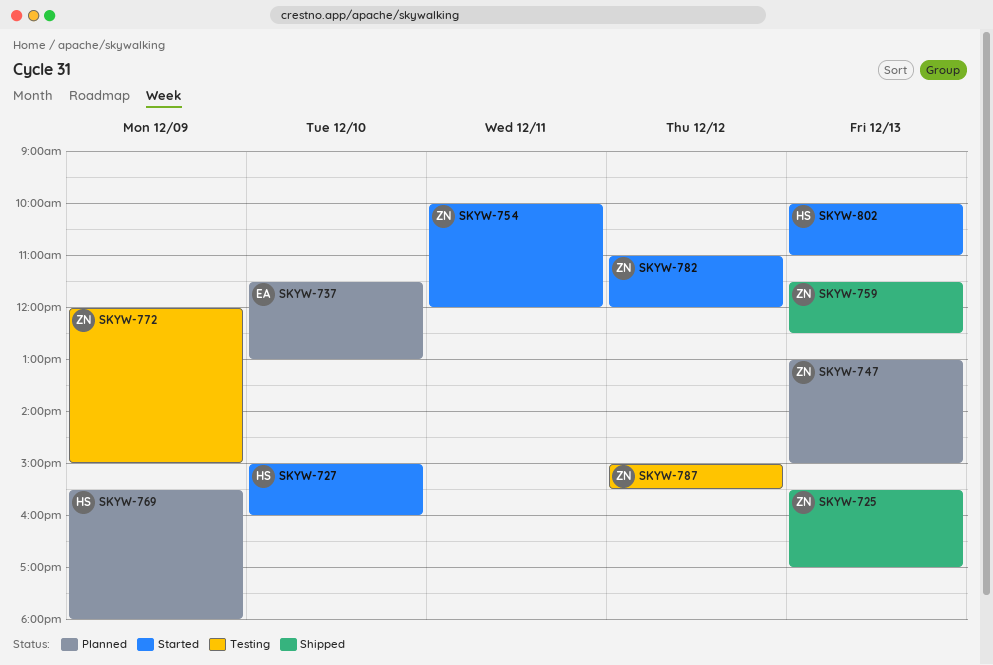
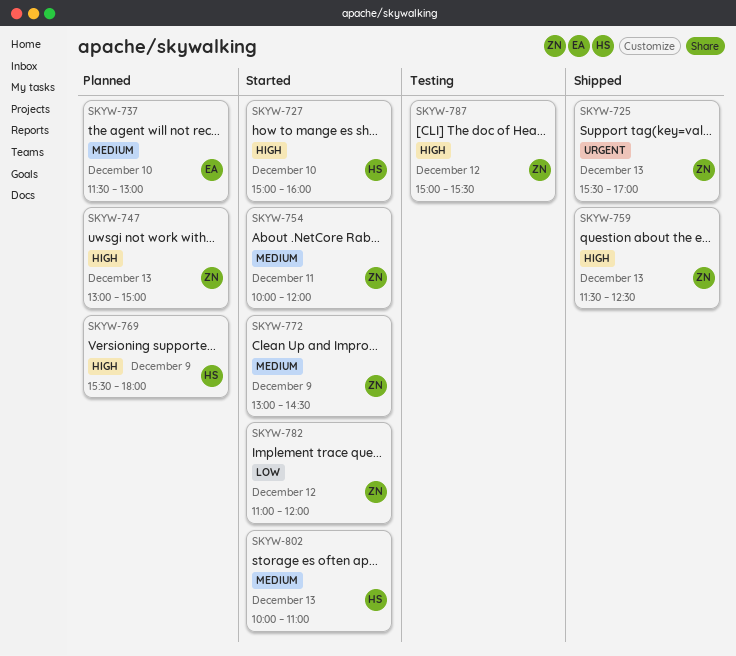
SKYW-772, status: Testing -> Started
SKYW-772, begins: 12:00 -> 13:00
SKYW-772, ends: 15:00 -> 14:30

